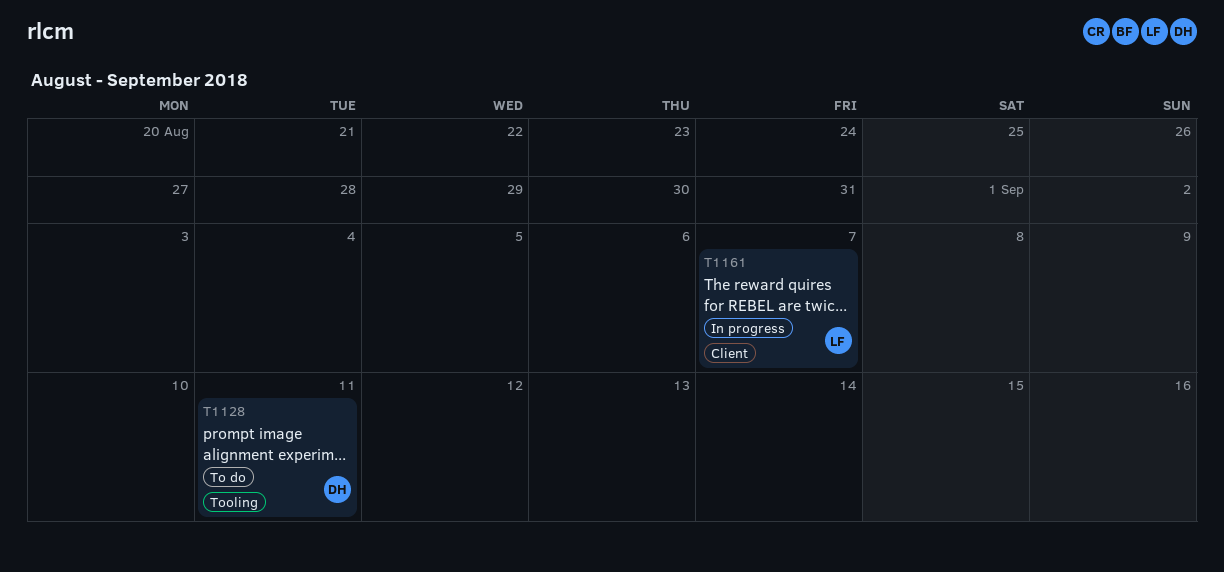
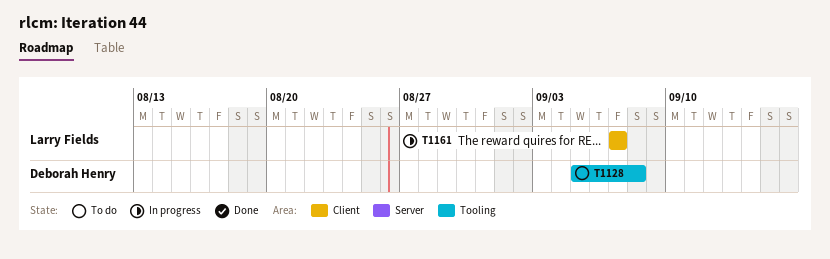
T1128, due: Sep 11 -> Sep 8

